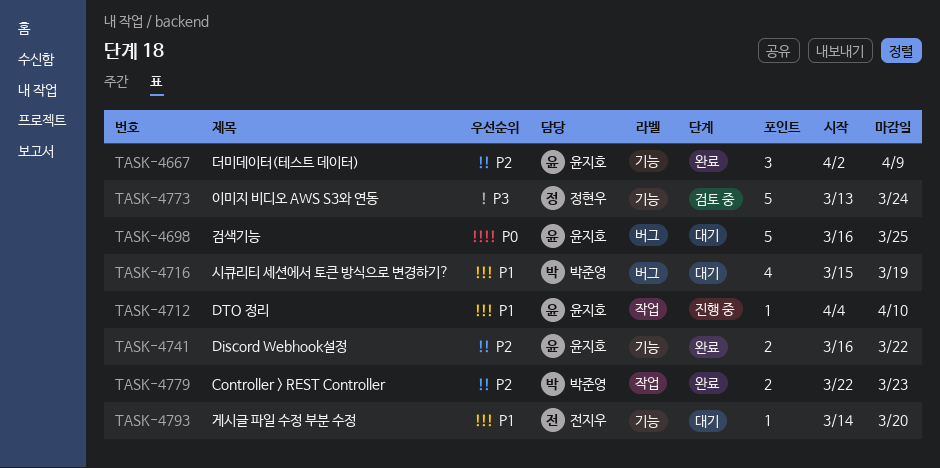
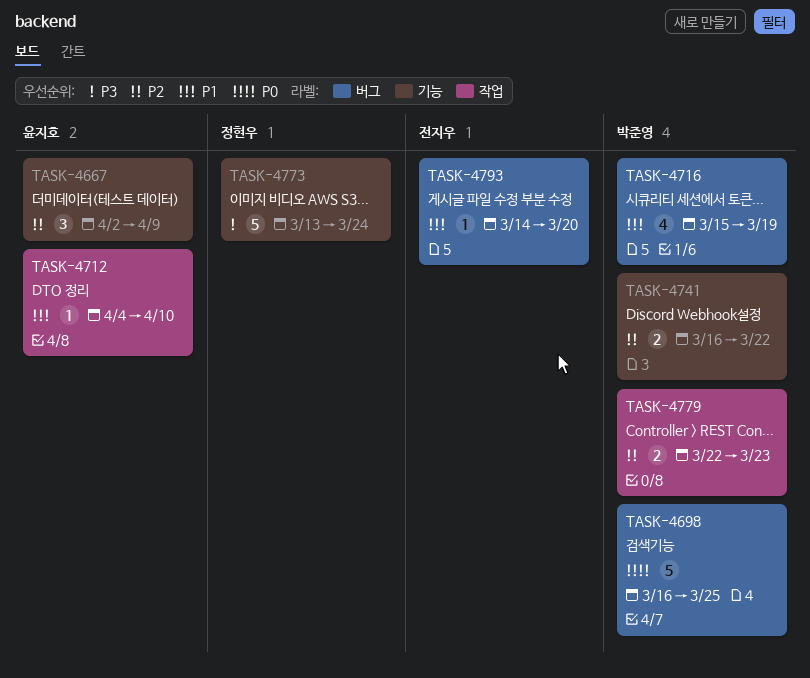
TASK-4698, owner: 윤지호 -> 박준영
TASK-4741, owner: 윤지호 -> 박준영
TASK-4793, label: 기능 -> 버그

